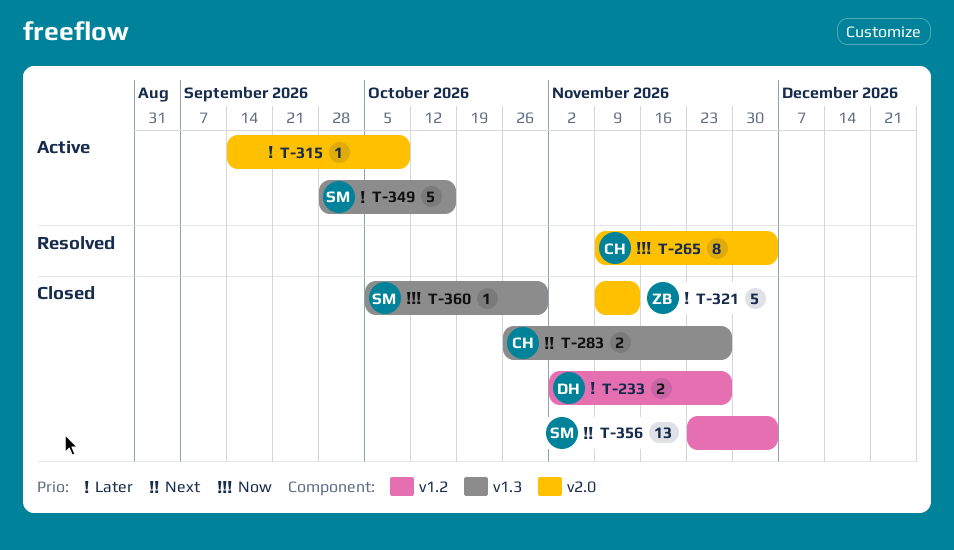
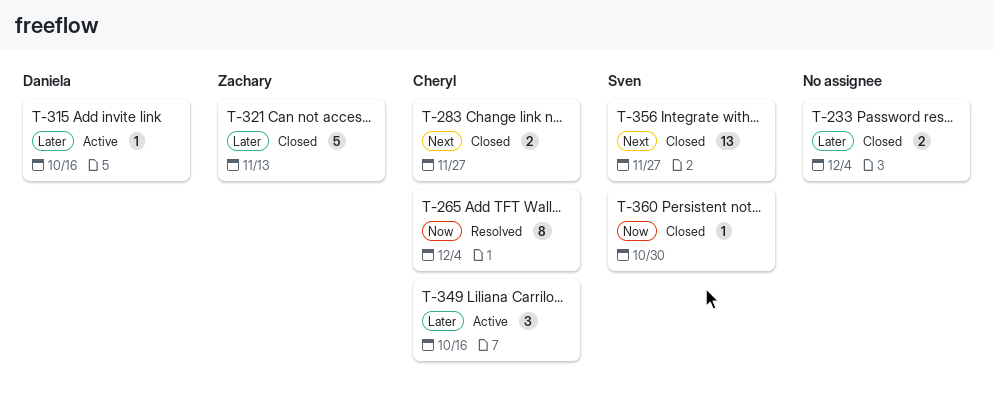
T-233, owner: Daniela -> none
T-233, due: Nov 27 -> Dec 4
T-315, owner: none -> Daniela
T-315, due: Oct 9 -> Oct 16
T-349, owner: Sven -> Cheryl
T-349, estimate: 5 -> 3
T-356, due: Dec 4 -> Nov 27

